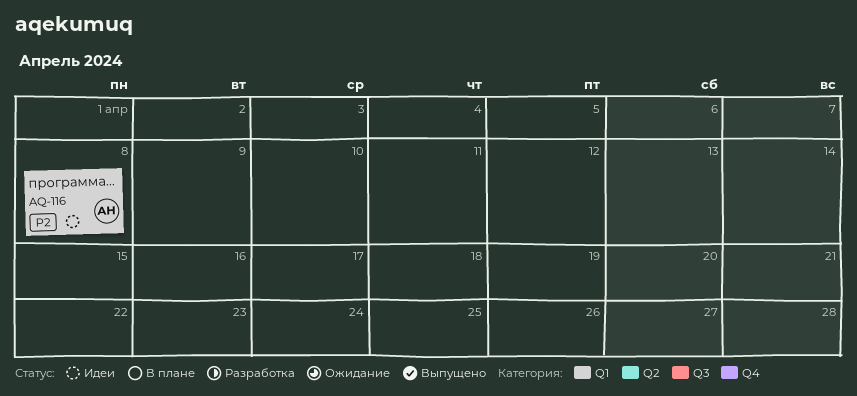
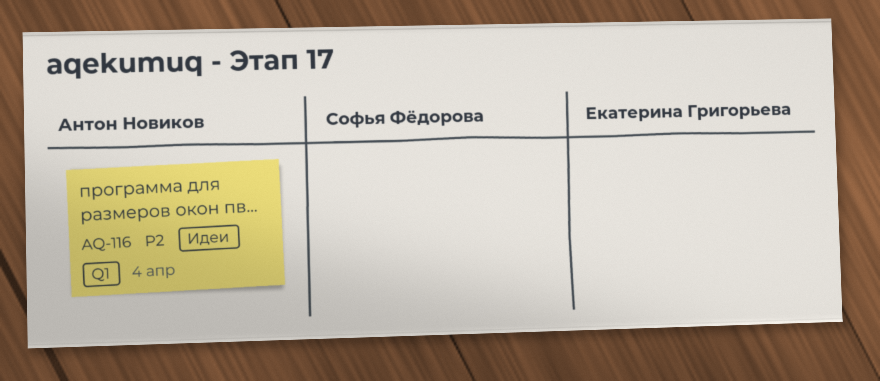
AQ-116, due: Apr 8 -> Apr 4

